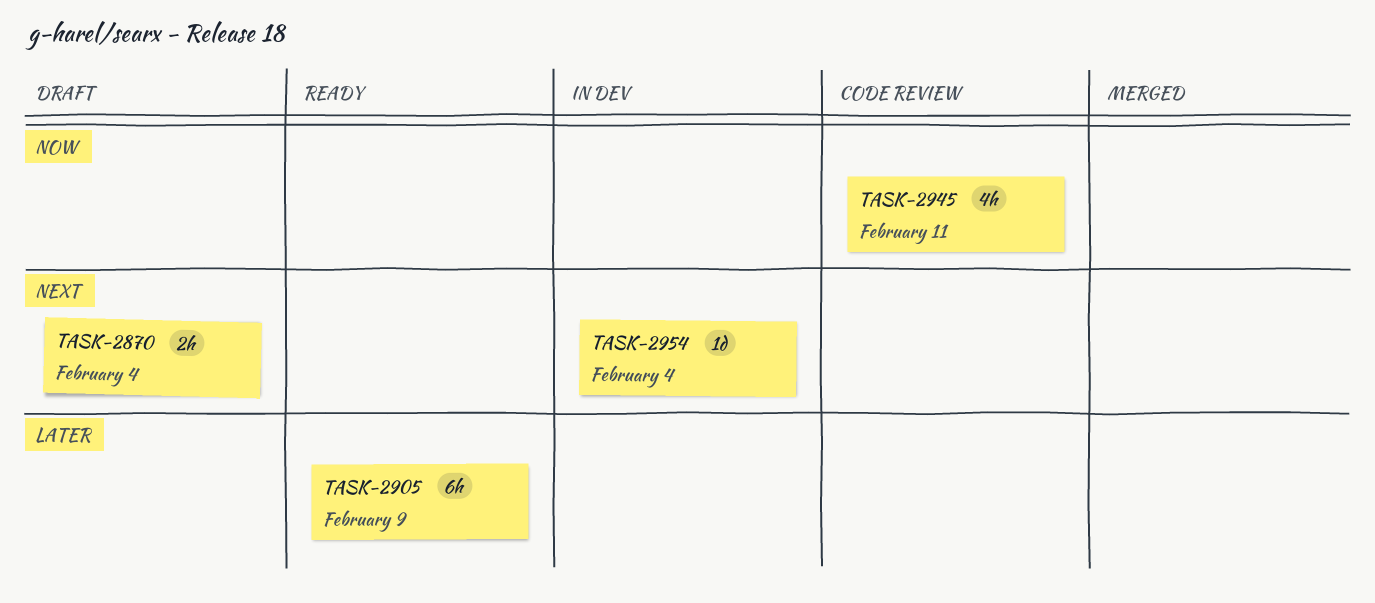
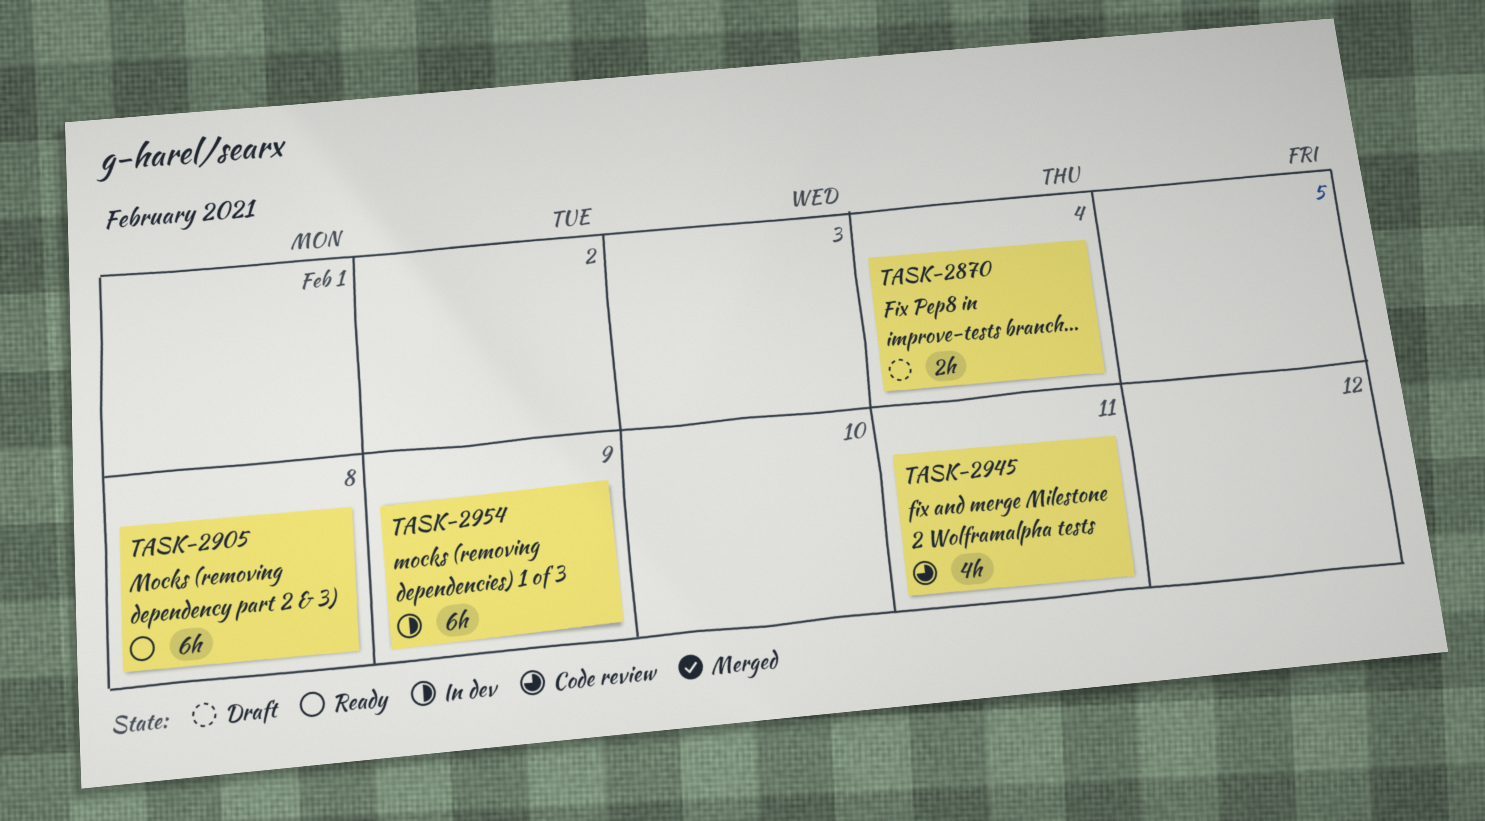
TASK-2905, due: Feb 9 -> Feb 8
TASK-2954, estimate: 1d -> 6h
TASK-2954, due: Feb 4 -> Feb 9

